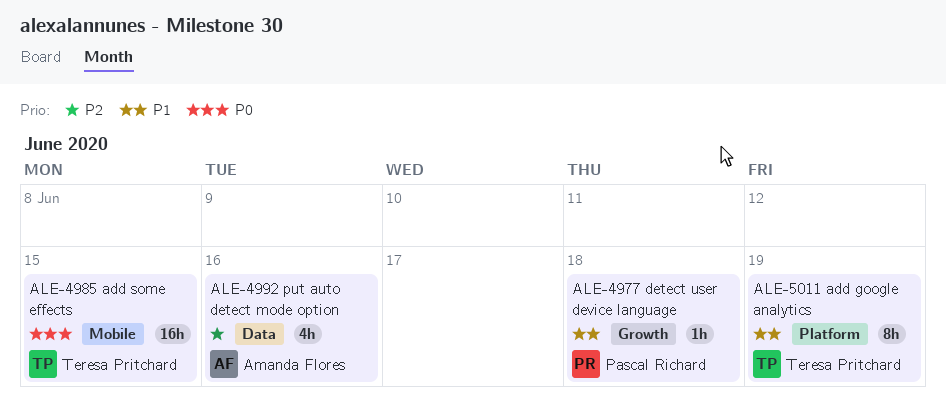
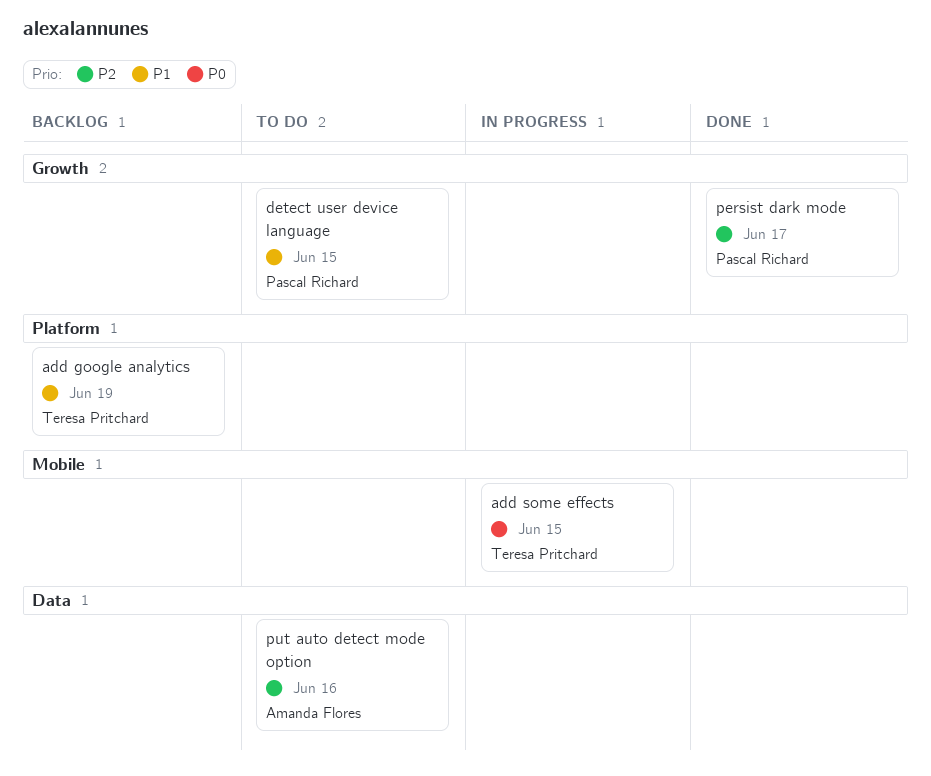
detect user device language, due: Jun 18 -> Jun 15
persist dark mode: none -> present

